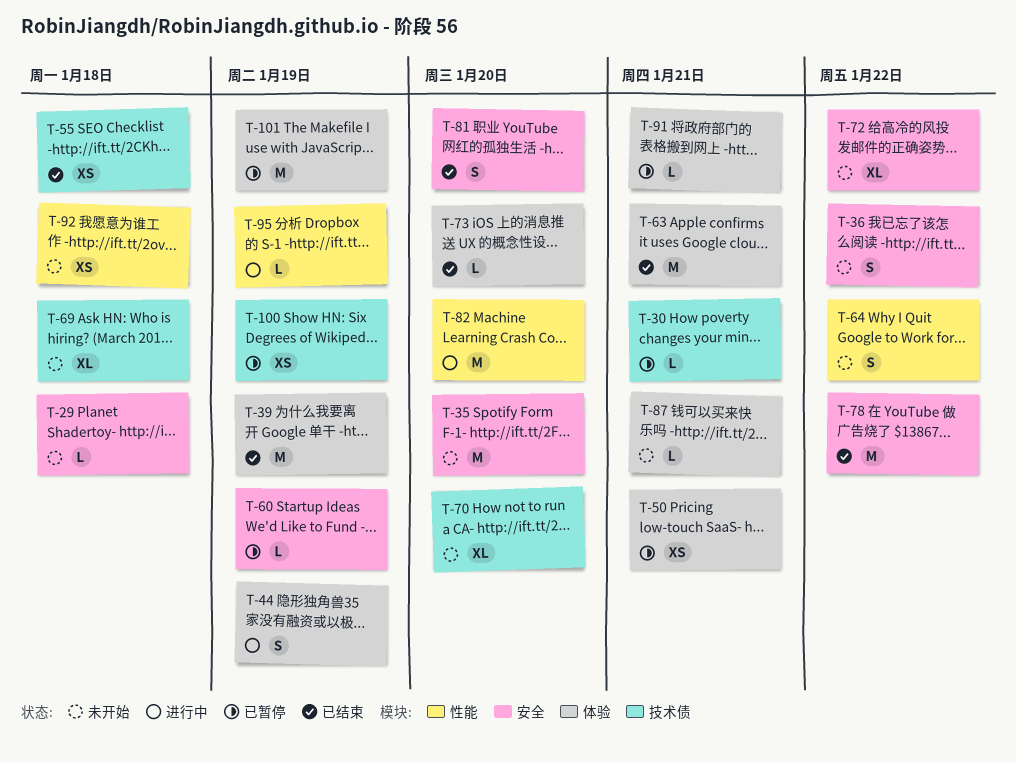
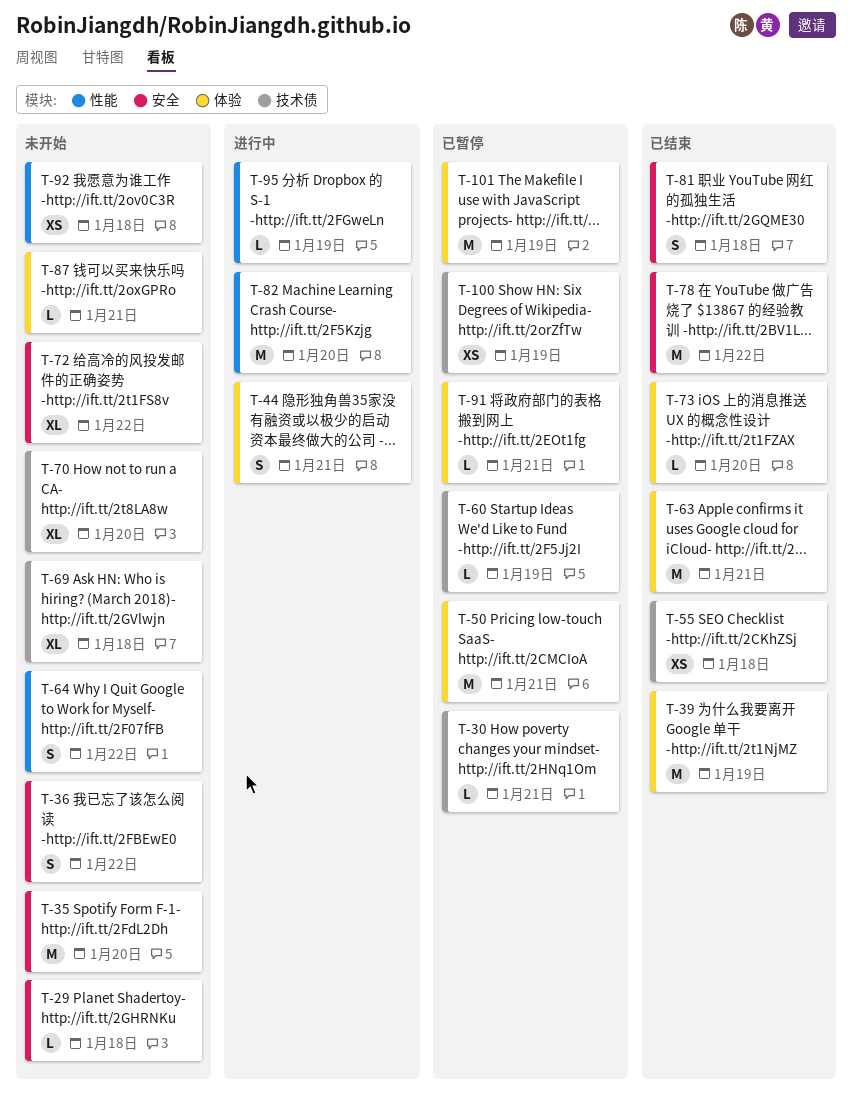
T-44, due: Jan 19 -> Jan 21
T-50, estimate: XS -> M
T-60, label: 安全 -> 技术债
T-81, due: Jan 20 -> Jan 18

